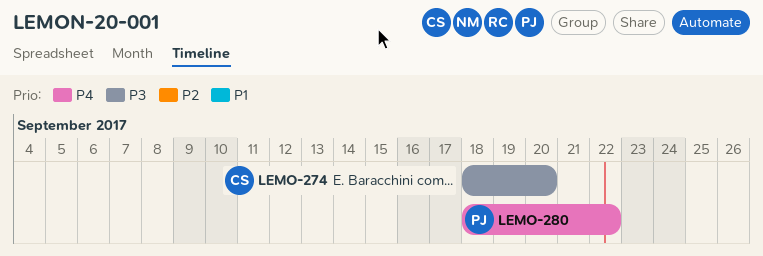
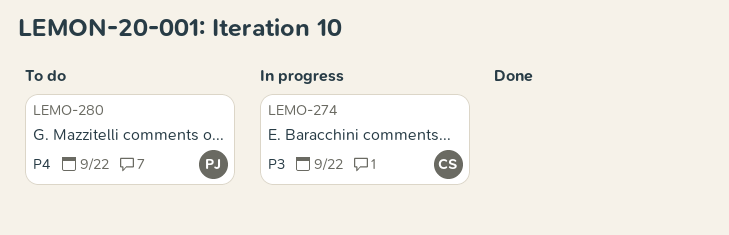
LEMO-274, due: Sep 20 -> Sep 22

